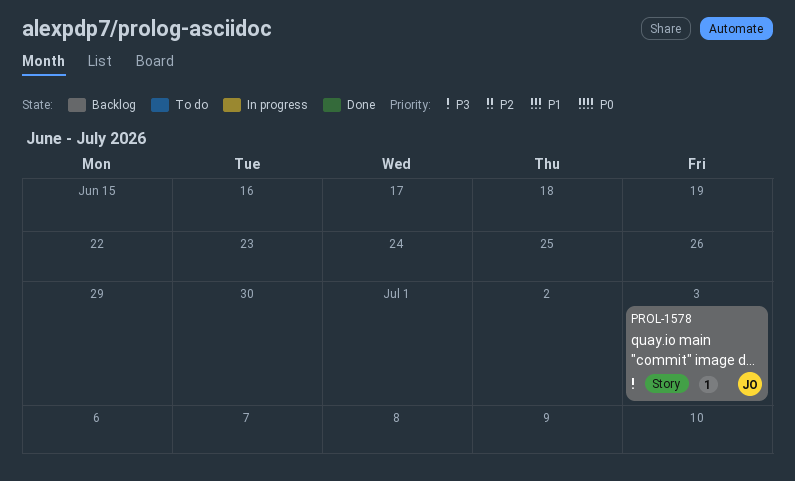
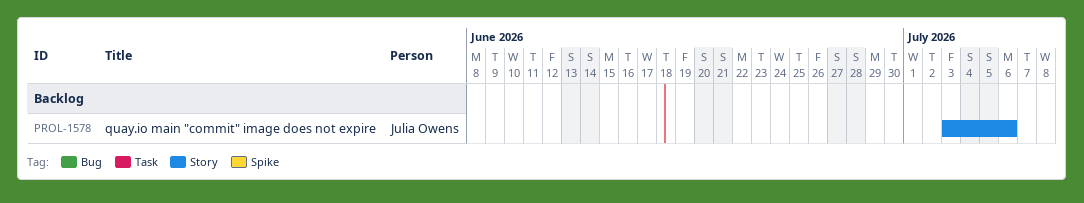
PROL-1578, due: Jul 3 -> Jul 6

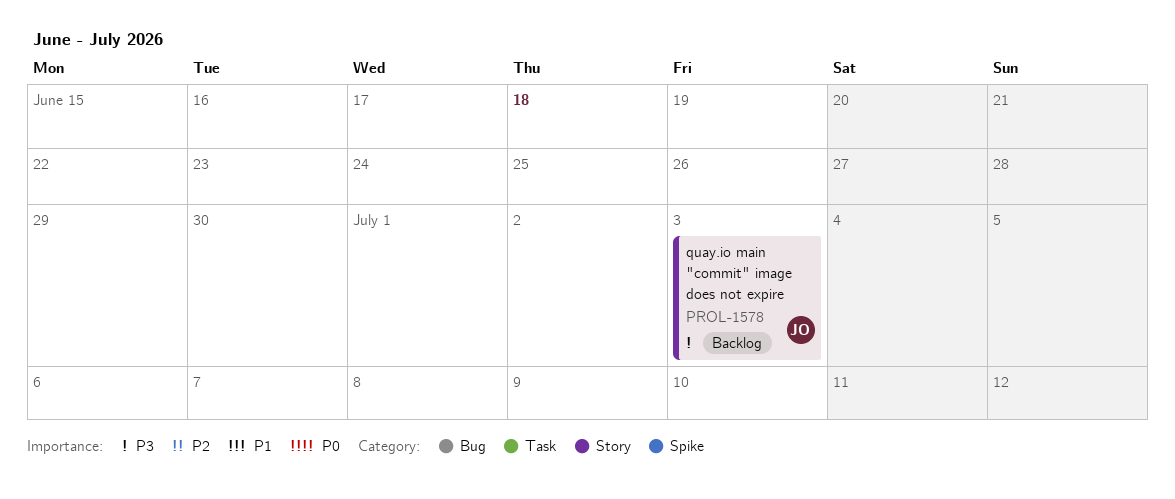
PROL-1578, due: Jul 6 -> Jul 3

